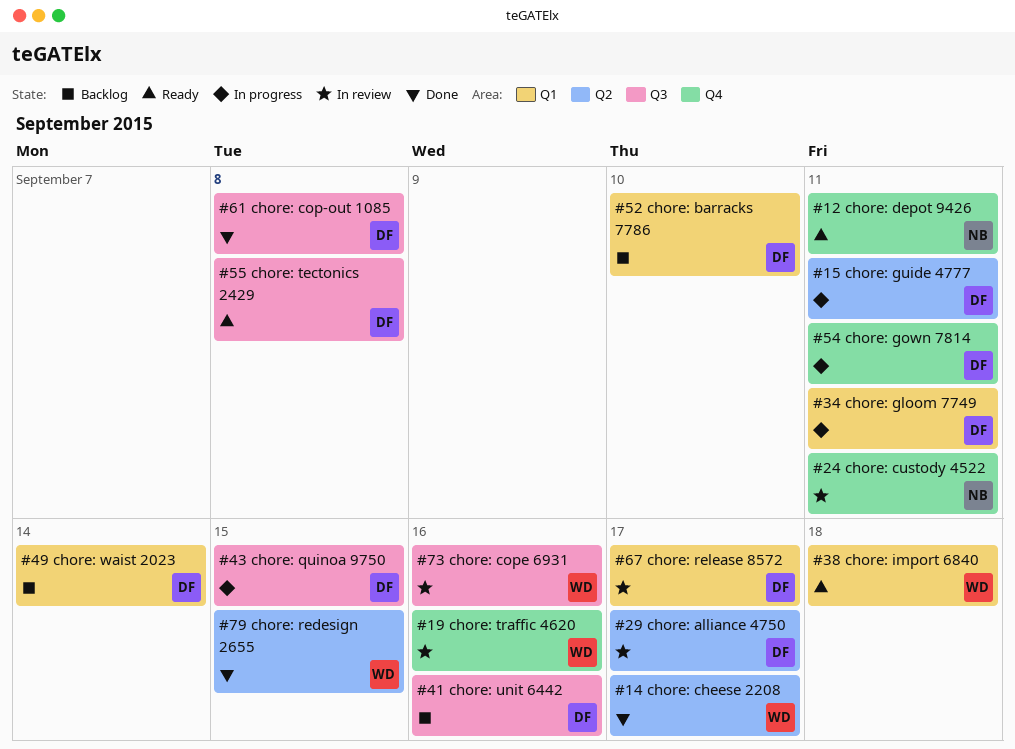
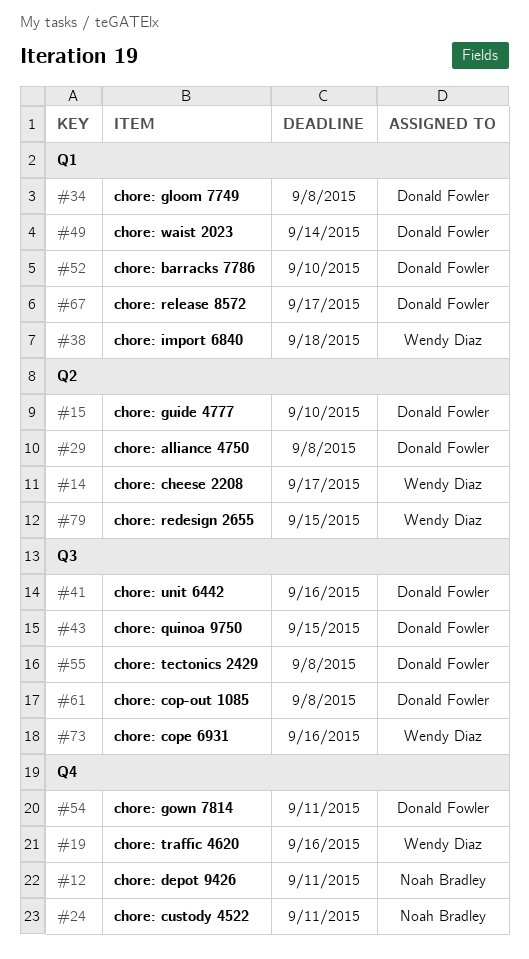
#15, due: Sep 11 -> Sep 10
#29, due: Sep 17 -> Sep 8
#34, due: Sep 11 -> Sep 8

